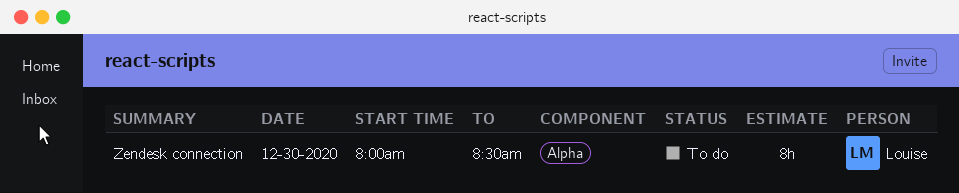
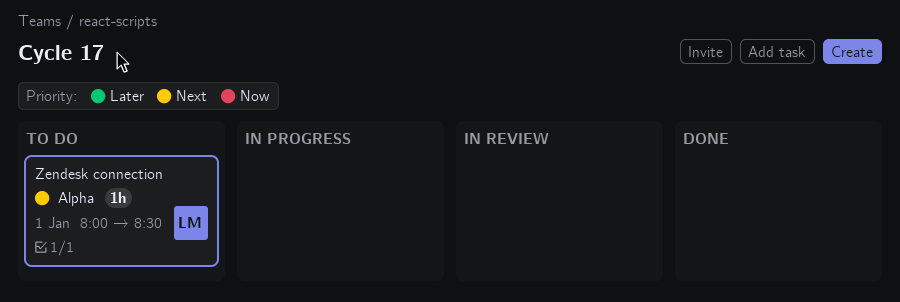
Zendesk connection, estimate: 8h -> 1h
Zendesk connection, day: Dec 30 -> Jan 1

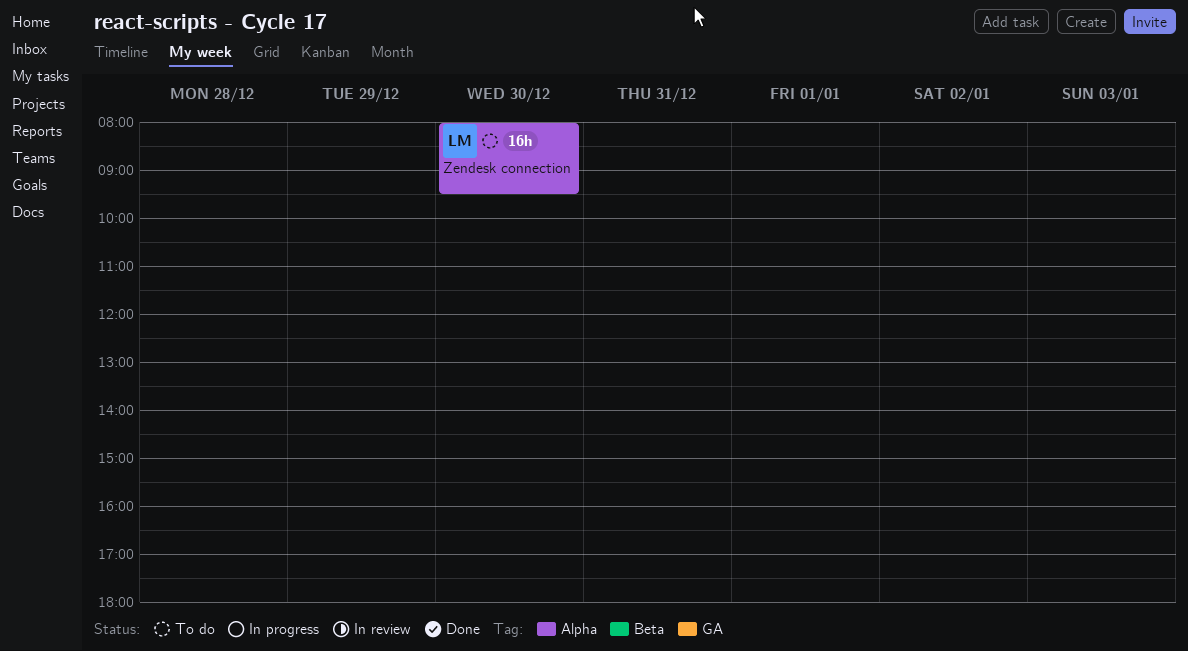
Zendesk connection, estimate: 1h -> 16h
Zendesk connection, day: Jan 1 -> Dec 30
Zendesk connection, ends: 08:30 -> 09:30

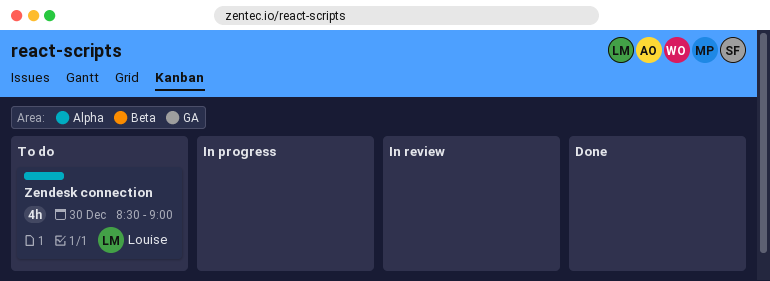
Zendesk connection, estimate: 16h -> 4h
Zendesk connection, begins: 08:00 -> 08:30
Zendesk connection, ends: 09:30 -> 09:00

